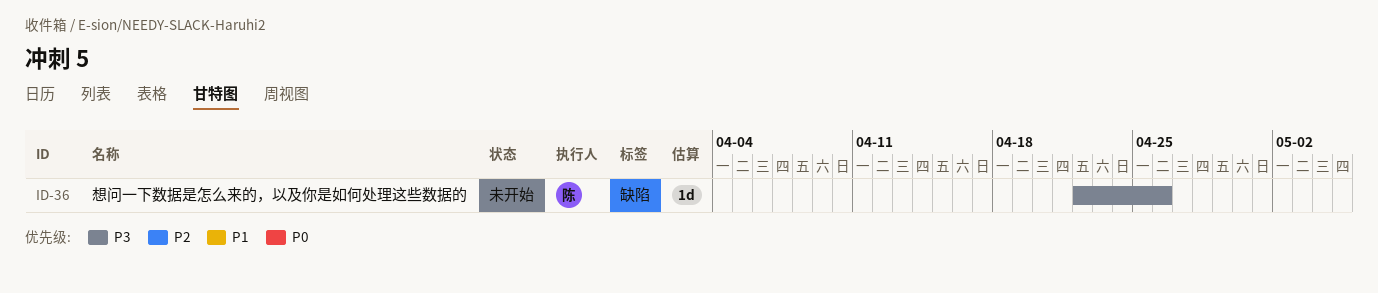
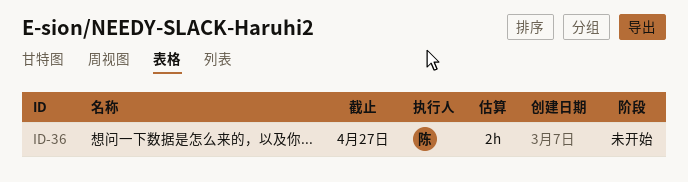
ID-36, estimate: 1d -> 2h
ID-36, due: Apr 26 -> Apr 27

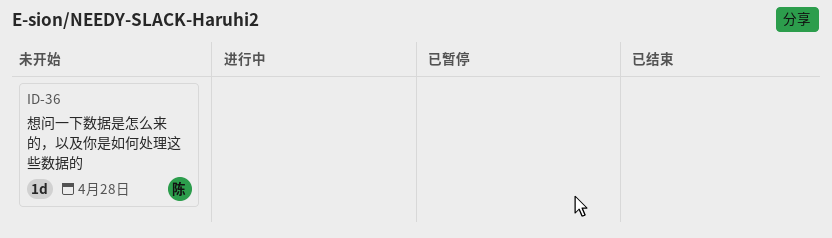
ID-36, estimate: 2h -> 1d
ID-36, due: Apr 27 -> Apr 28

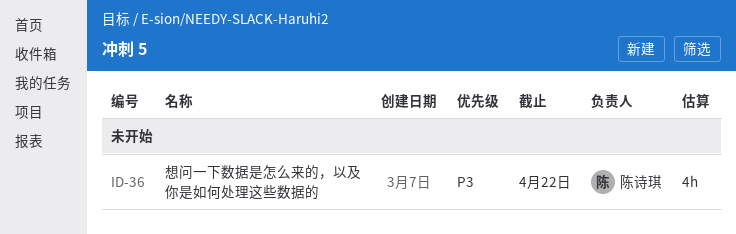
ID-36, estimate: 1d -> 4h
ID-36, due: Apr 28 -> Apr 22

